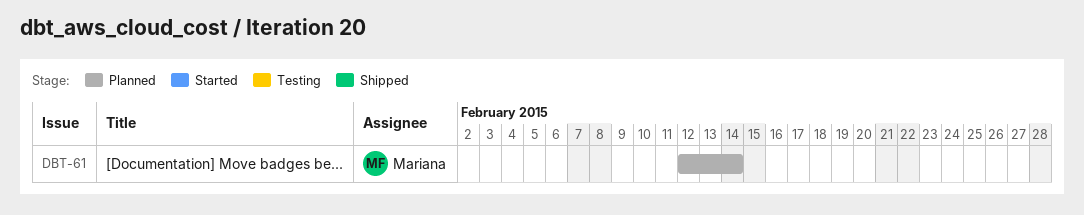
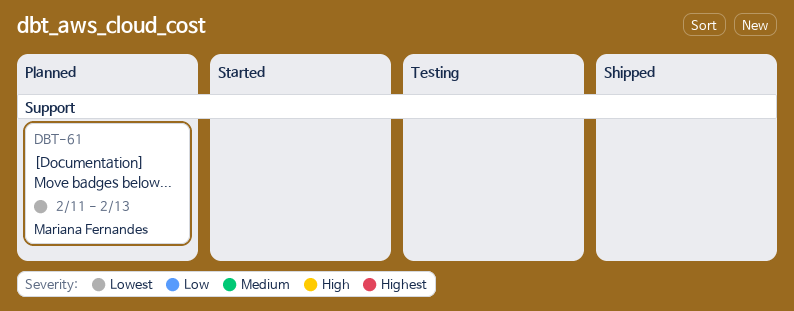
DBT-61, start: Feb 12 -> Feb 11
DBT-61, due: Feb 14 -> Feb 13

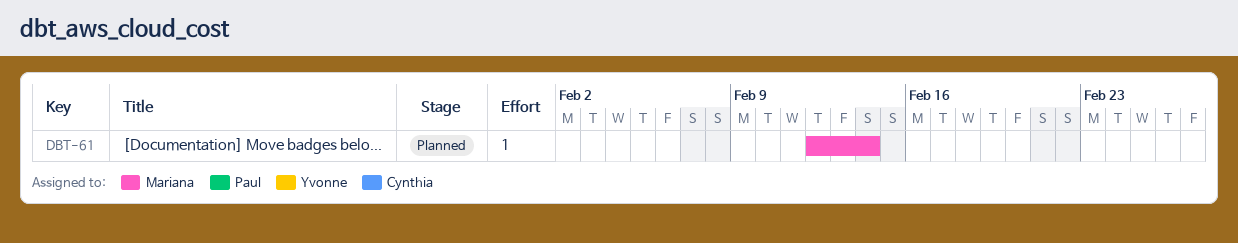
DBT-61, start: Feb 11 -> Feb 12
DBT-61, due: Feb 13 -> Feb 14

